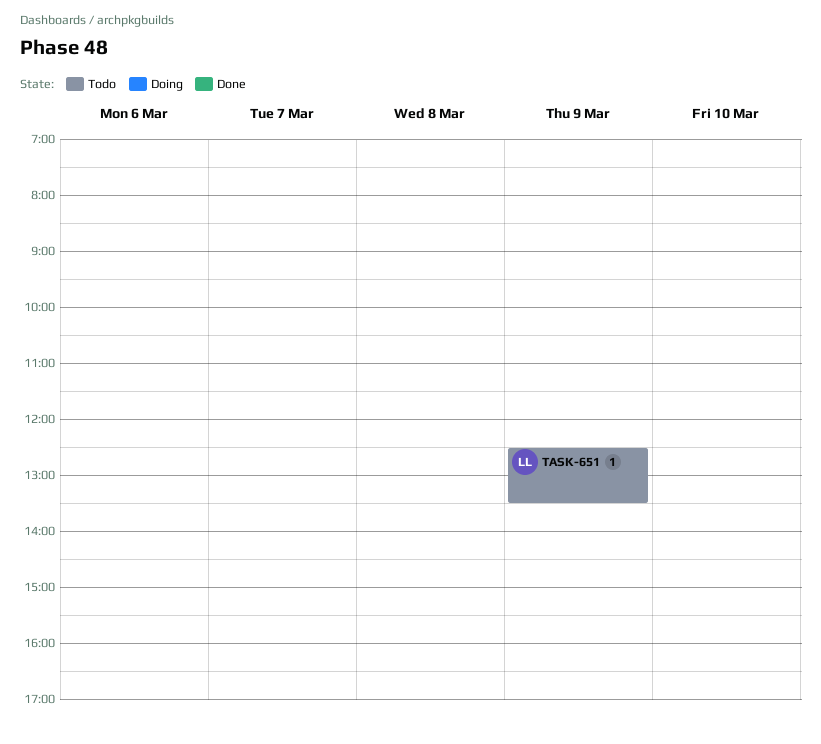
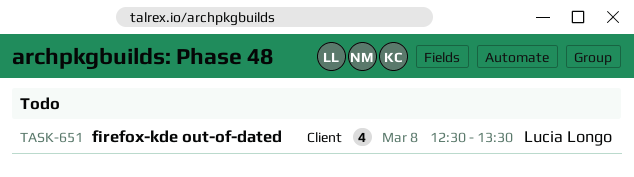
TASK-651, estimate: 1 -> 4
TASK-651, day: Mar 9 -> Mar 8

